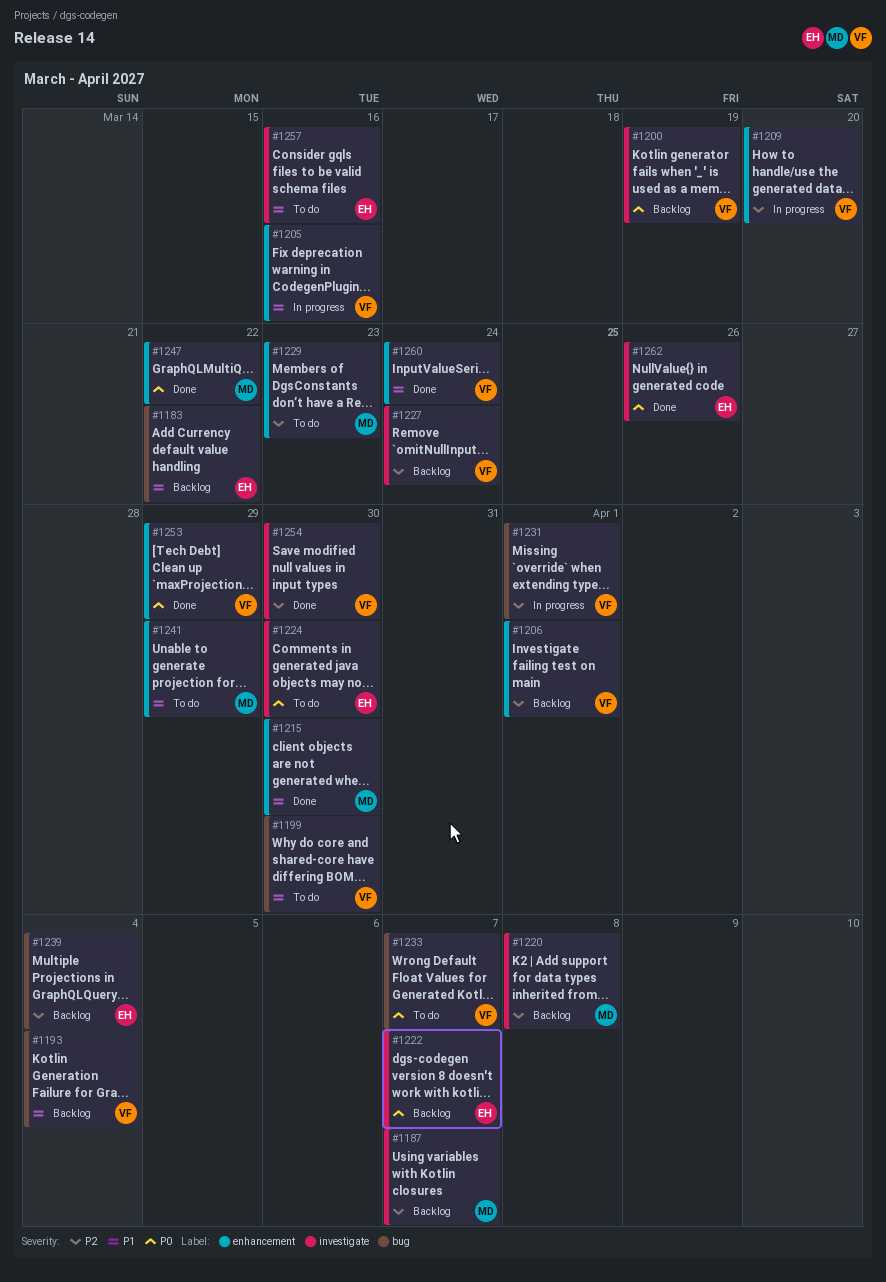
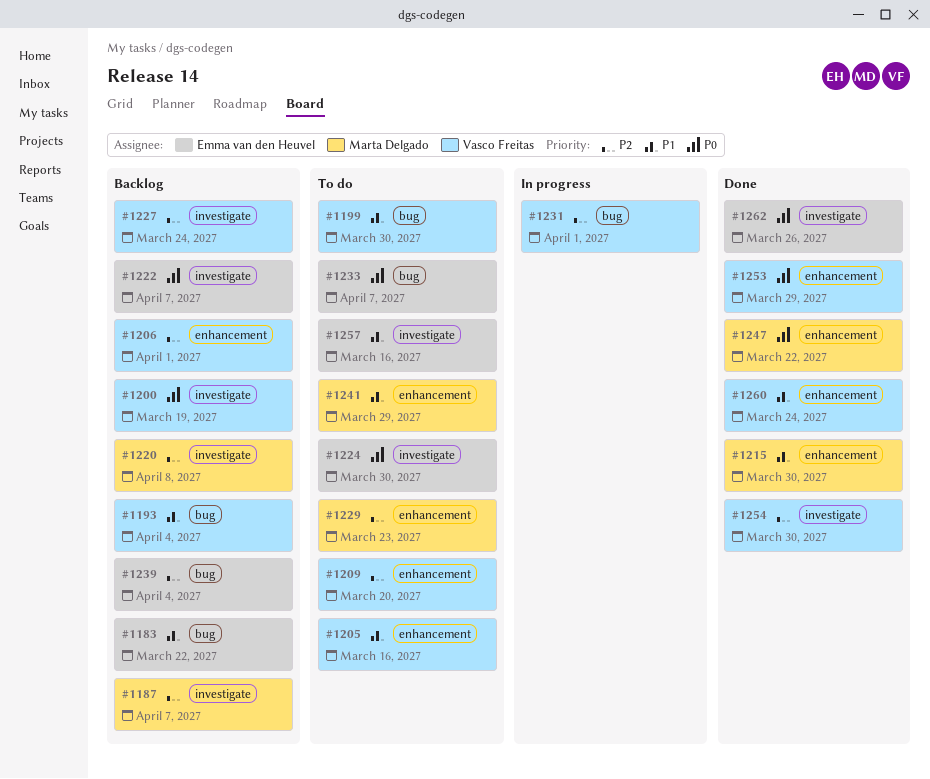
#1205, status: In progress -> To do
#1209, status: In progress -> To do
#1233, owner: Vasco Freitas -> Emma van den Heuvel

